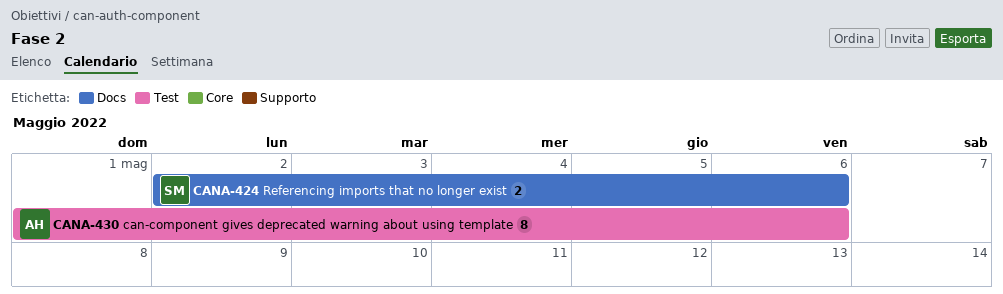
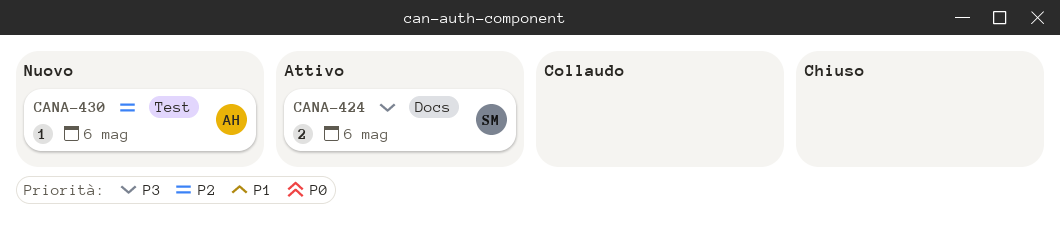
CANA-430, estimate: 8 -> 1

